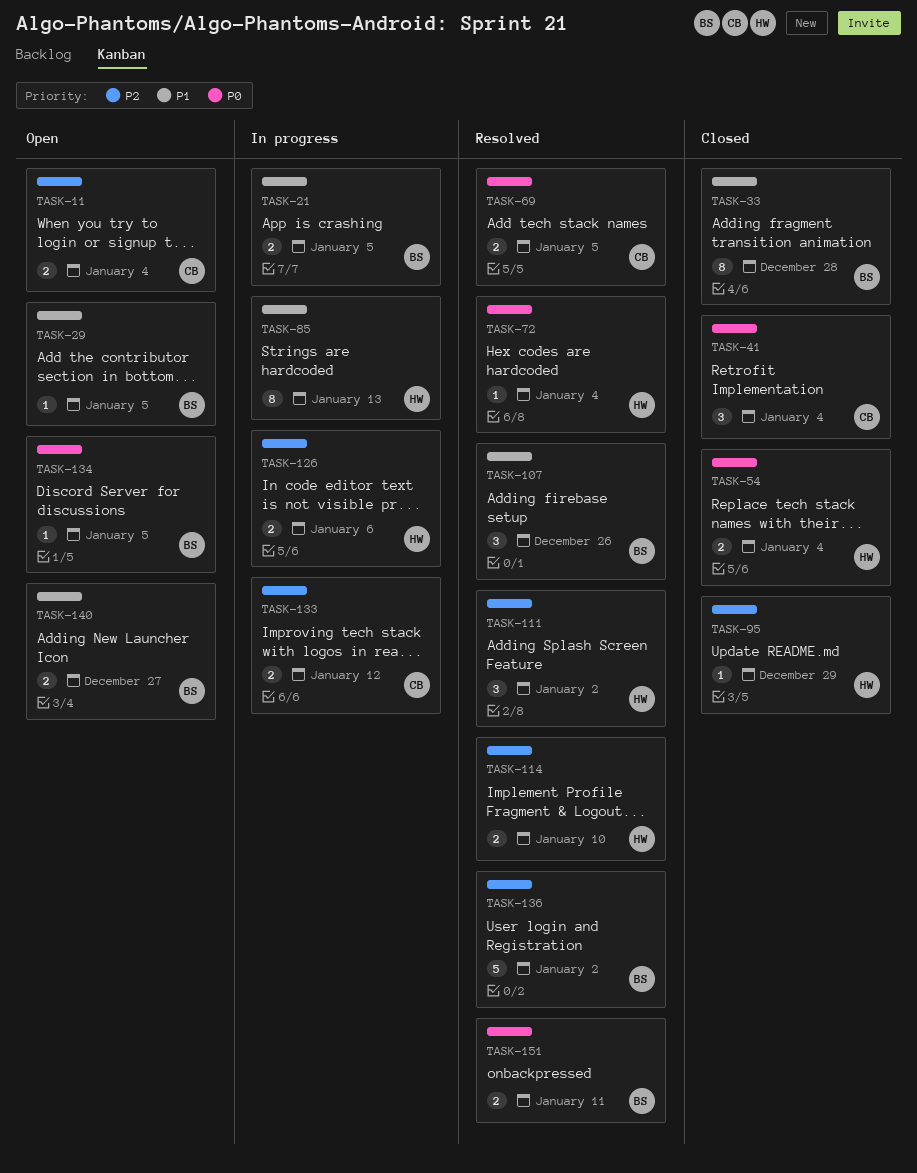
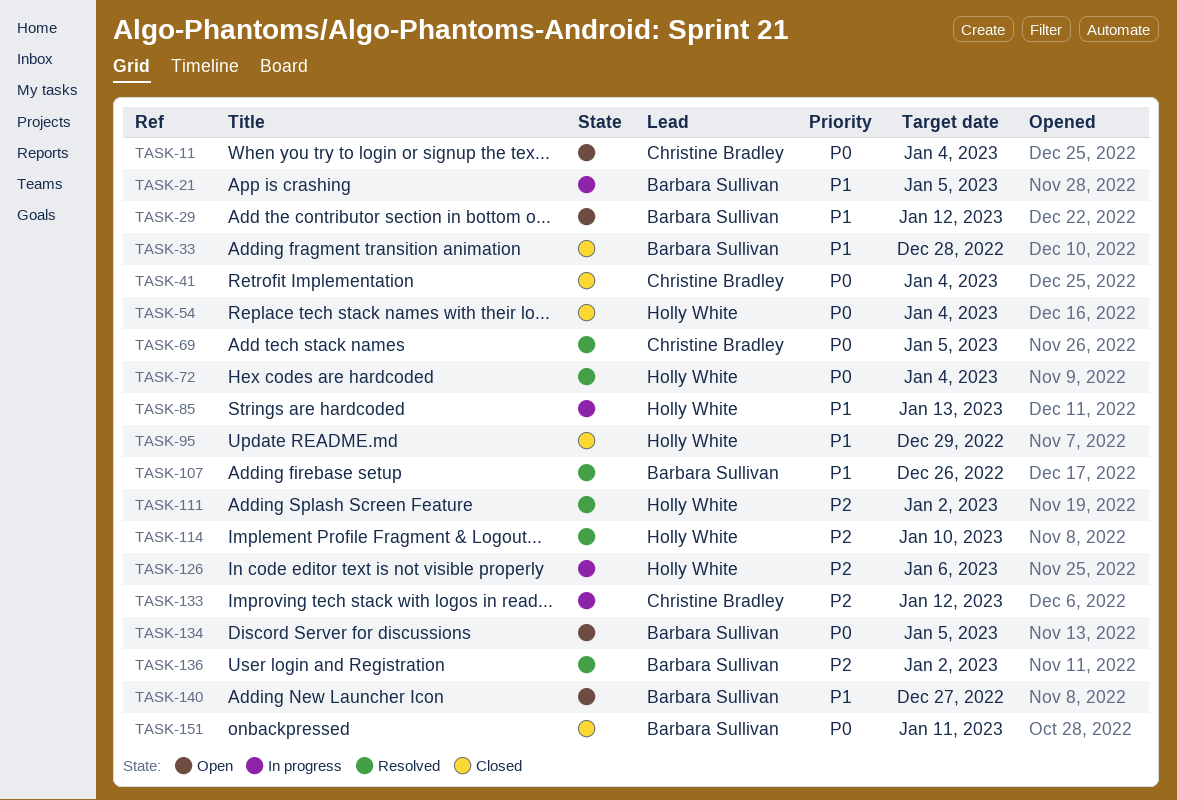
TASK-11, priority: P2 -> P0
TASK-29, due: Jan 5 -> Jan 12
TASK-95, priority: P2 -> P1
TASK-151, status: Resolved -> Closed

